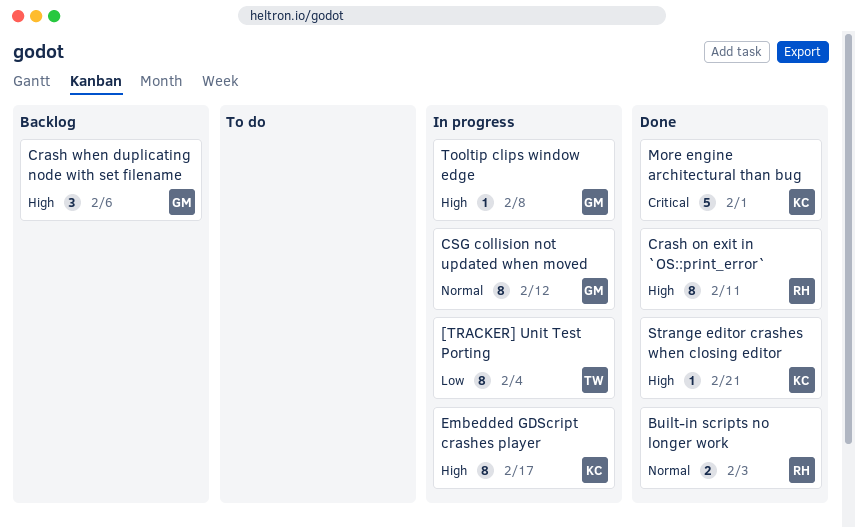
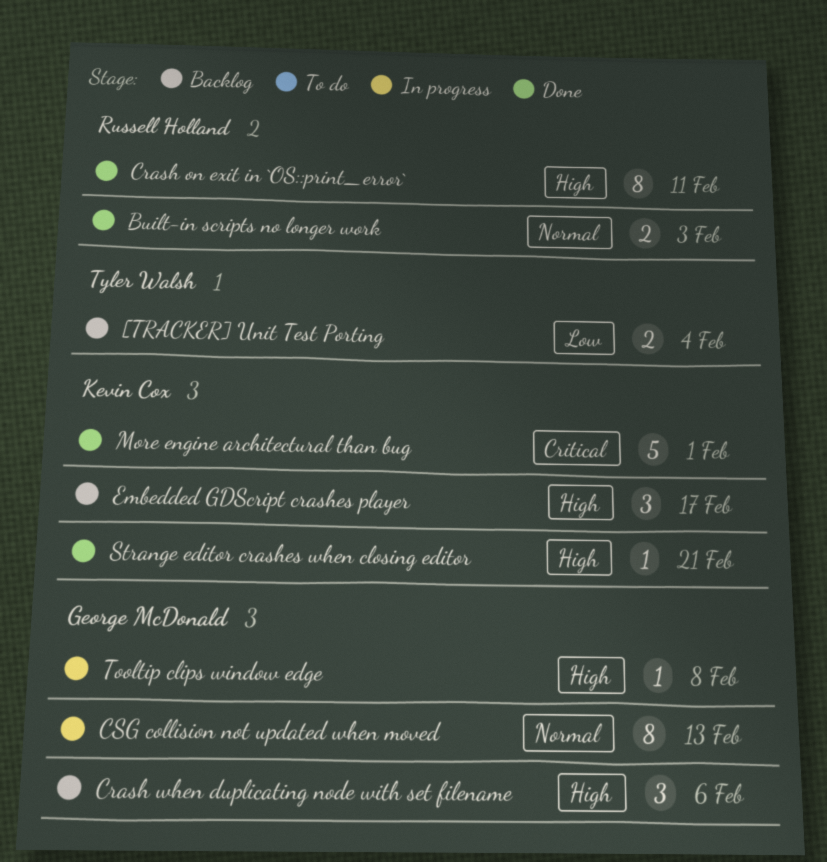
[TRACKER] Unit Test Porting, status: In progress -> Backlog
[TRACKER] Unit Test Porting, estimate: 8 -> 2
CSG collision not updated when moved, due: Feb 12 -> Feb 13
Embedded GDScript crashes player, status: In progress -> Backlog
Embedded GDScript crashes player, estimate: 8 -> 3

